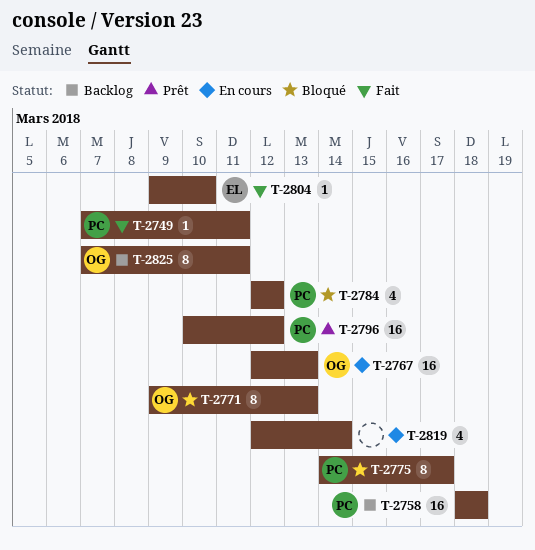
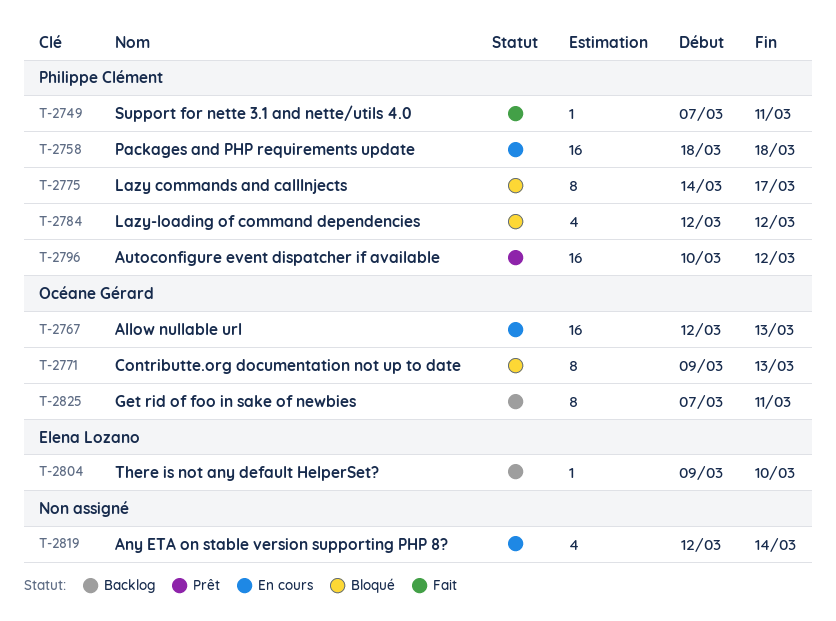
T-2758, status: Backlog -> En cours
T-2804, status: Fait -> Backlog

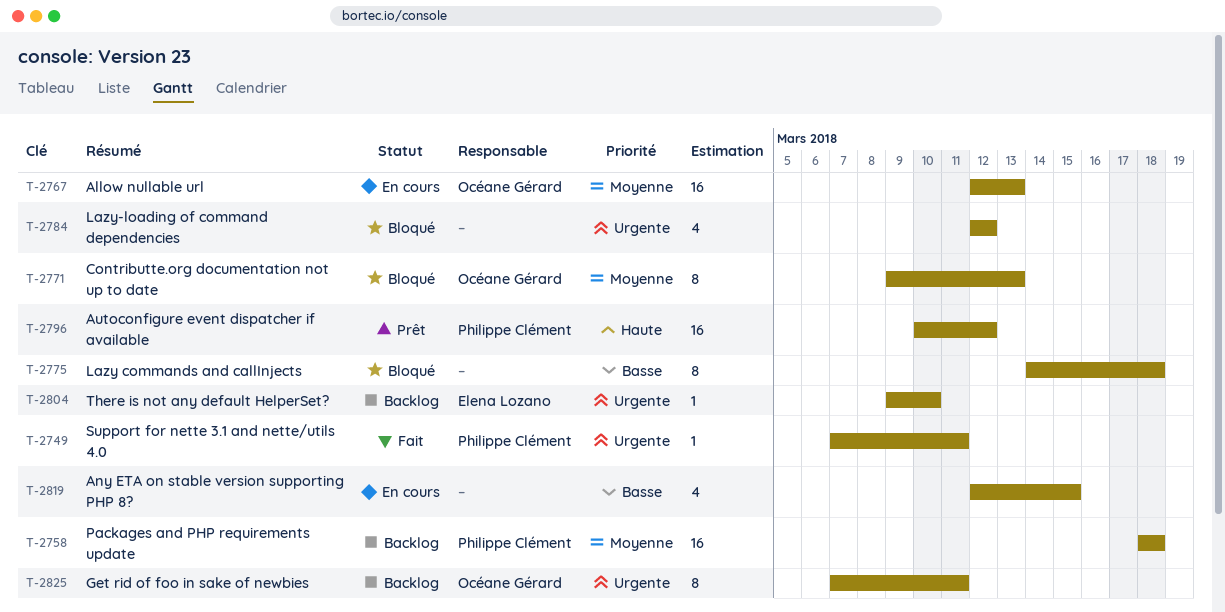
T-2758, status: En cours -> Backlog
T-2775, owner: Philippe Clément -> none
T-2775, due: Mar 17 -> Mar 18
T-2784, owner: Philippe Clément -> none
T-2819, due: Mar 14 -> Mar 15

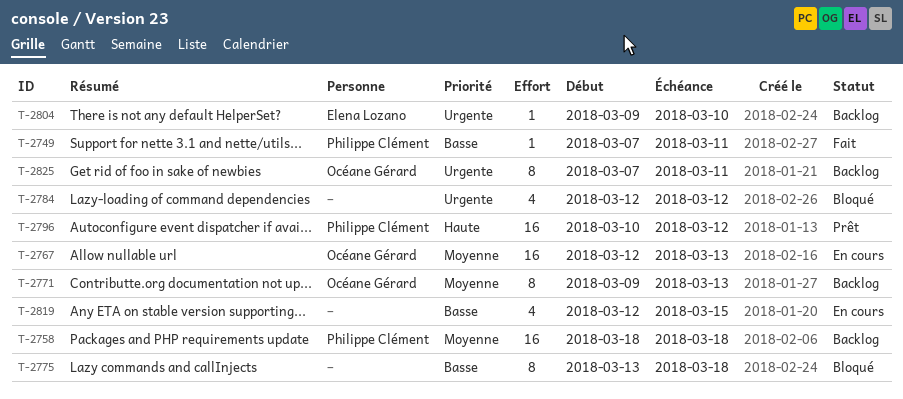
T-2749, priority: Urgente -> Basse
T-2771, status: Bloqué -> Backlog
T-2775, start: Mar 14 -> Mar 13

